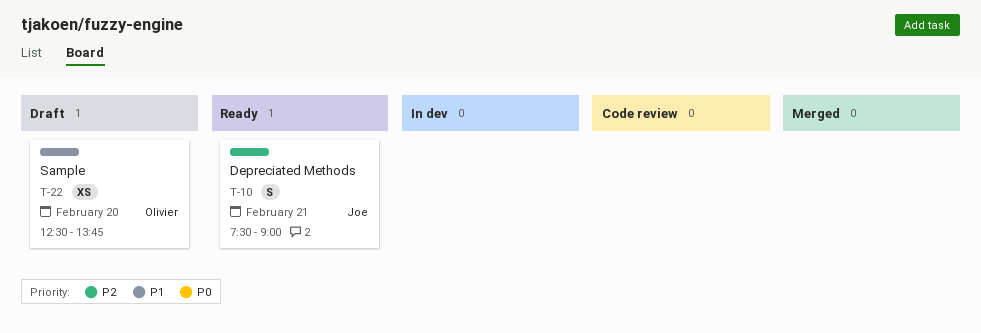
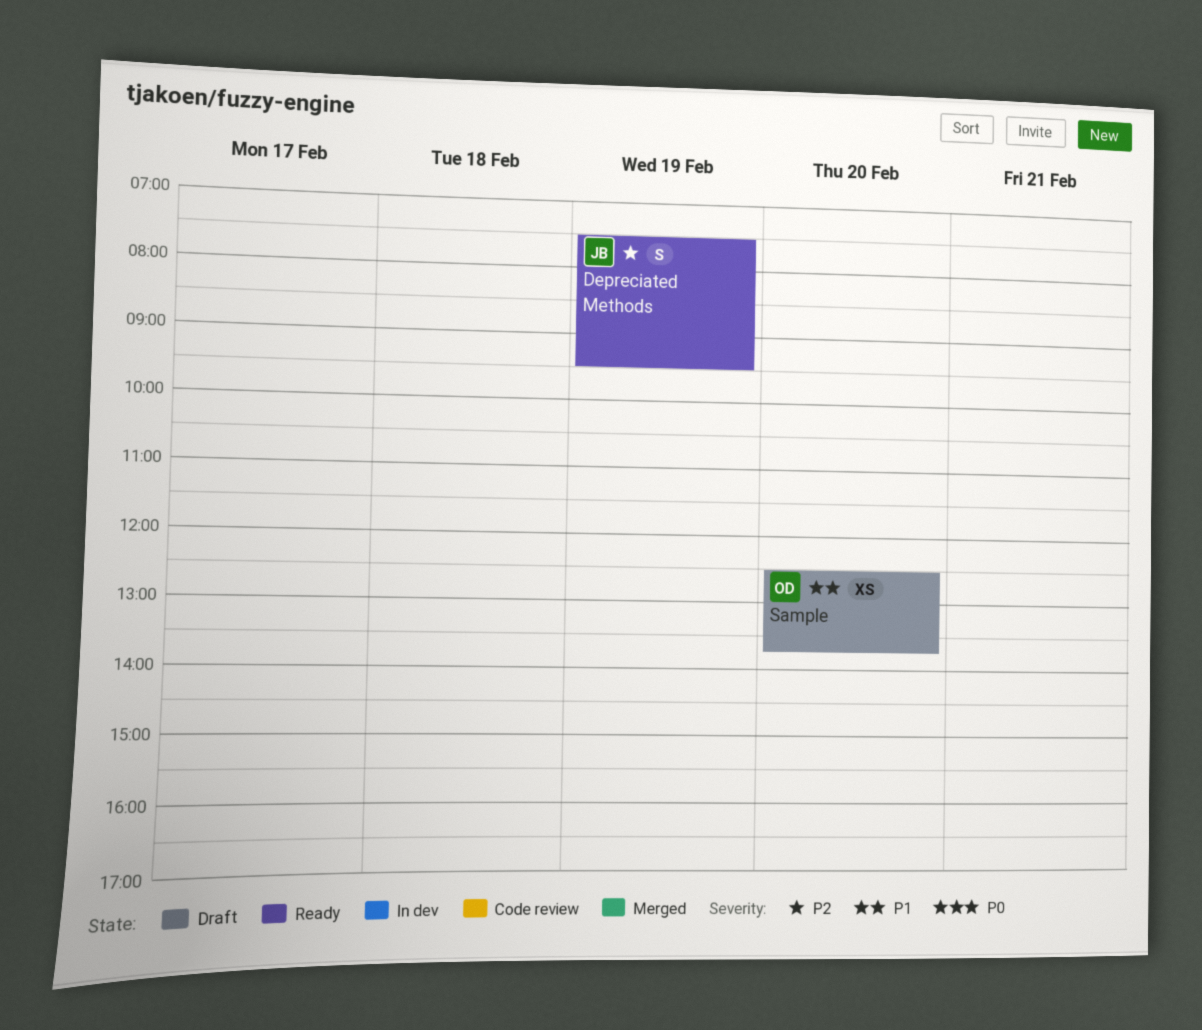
Depreciated Methods, day: Feb 21 -> Feb 19
Depreciated Methods, ends: 09:00 -> 09:30

